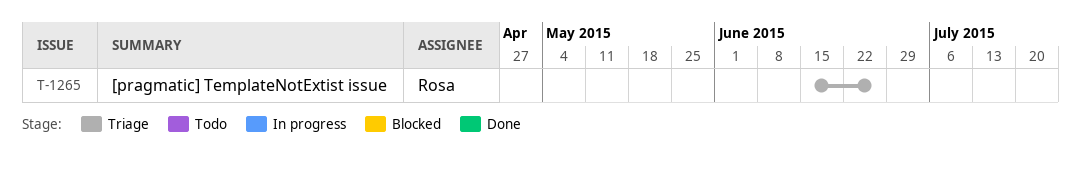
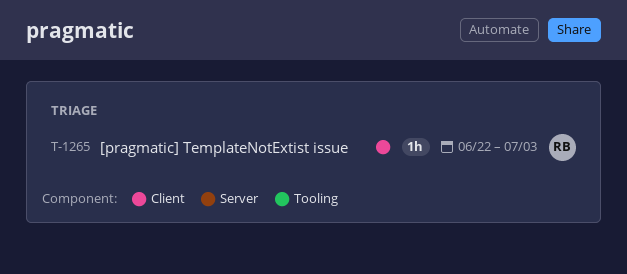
T-1265, start: Jun 15 -> Jun 22
T-1265, due: Jun 26 -> Jul 3

